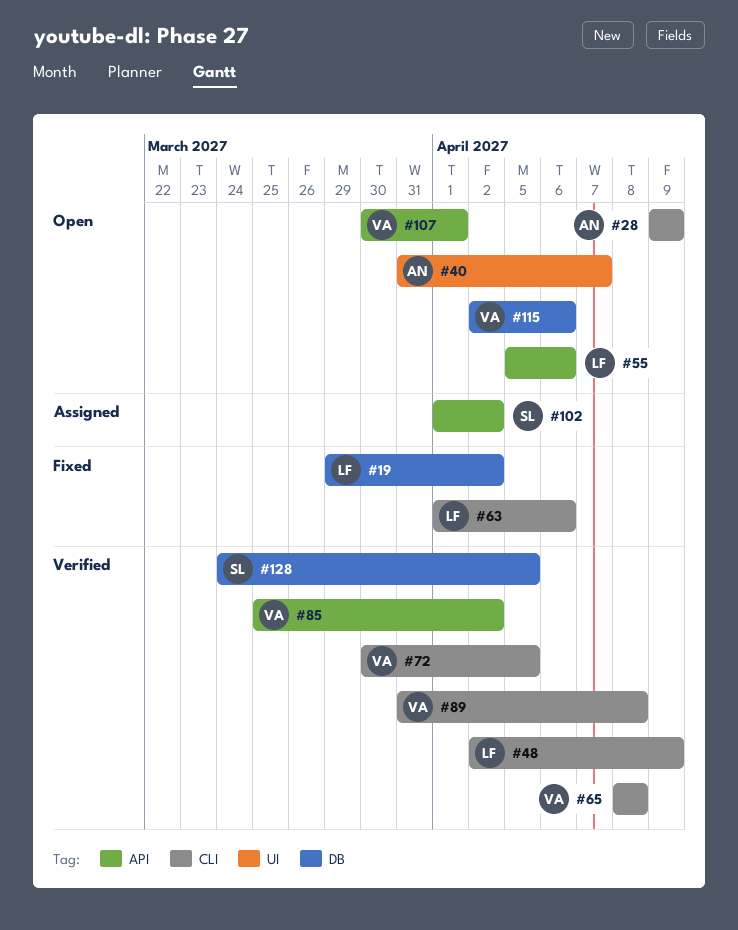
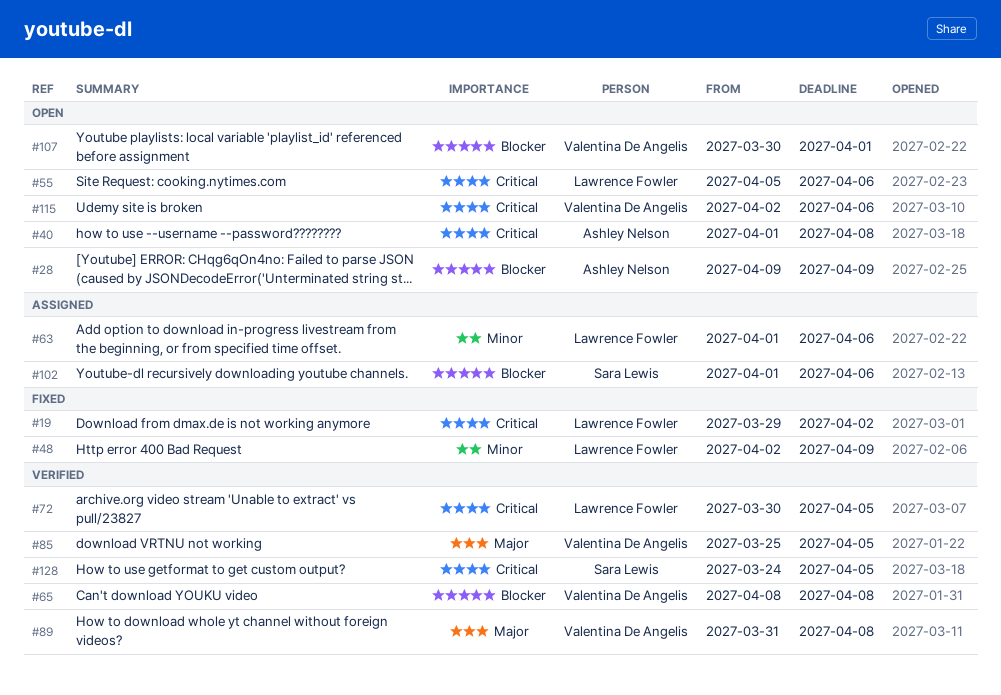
#40, start: Mar 31 -> Apr 1
#40, due: Apr 7 -> Apr 8
#48, status: Verified -> Fixed
#63, status: Fixed -> Assigned
#72, owner: Valentina De Angelis -> Lawrence Fowler
#85, due: Apr 2 -> Apr 5
#102, due: Apr 2 -> Apr 6

